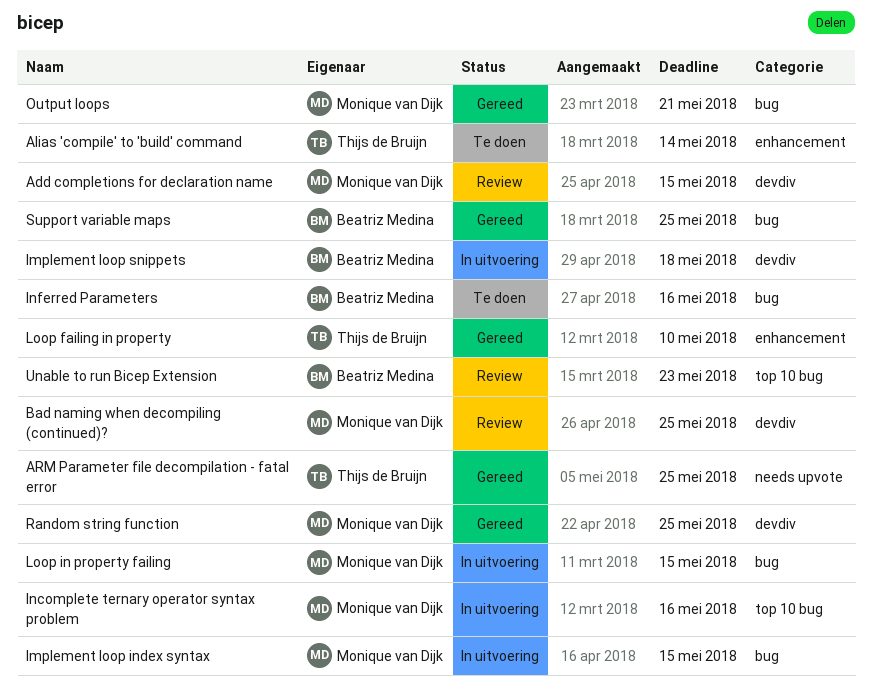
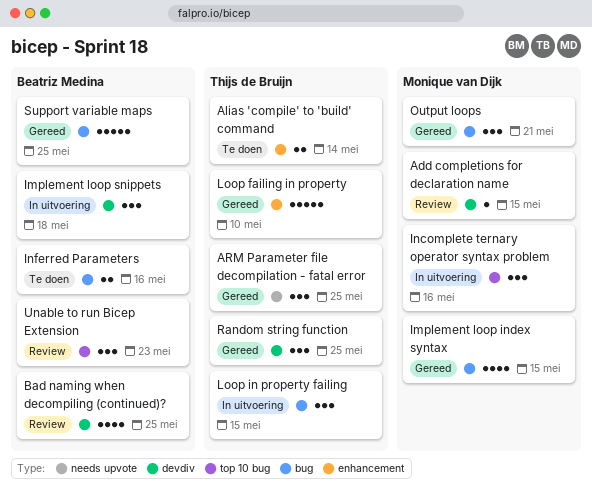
Bad naming when decompiling (continued)?, owner: Monique van Dijk -> Beatriz Medina
Implement loop index syntax, status: In uitvoering -> Gereed
Loop in property failing, owner: Monique van Dijk -> Thijs de Bruijn
Random string function, owner: Monique van Dijk -> Thijs de Bruijn

